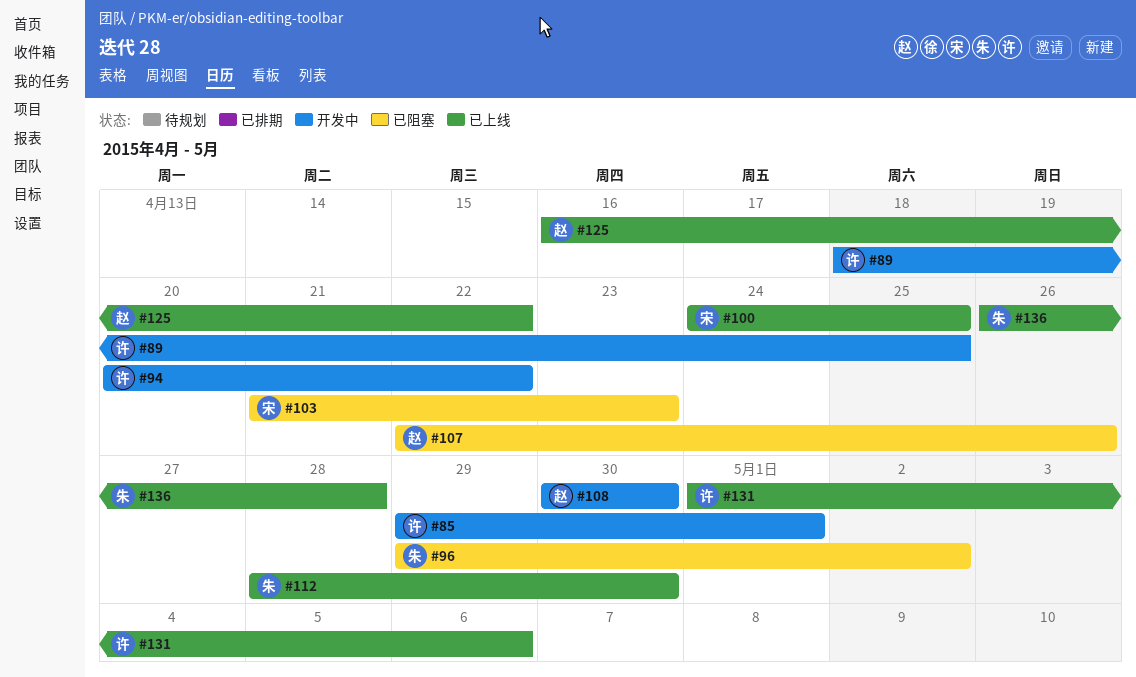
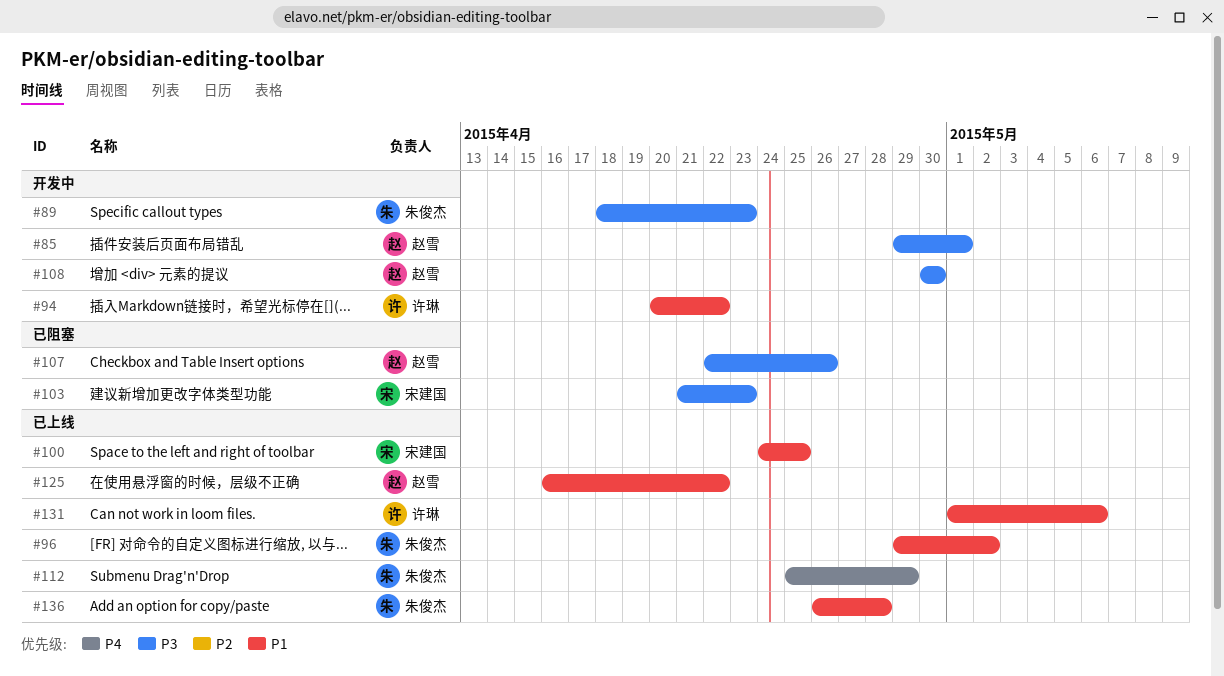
#85, owner: 许琳 -> 赵雪
#89, owner: 许琳 -> 朱俊杰
#89, due: Apr 25 -> Apr 23
#96, status: 已阻塞 -> 已上线
#112, start: Apr 28 -> Apr 25
#112, due: Apr 30 -> Apr 29

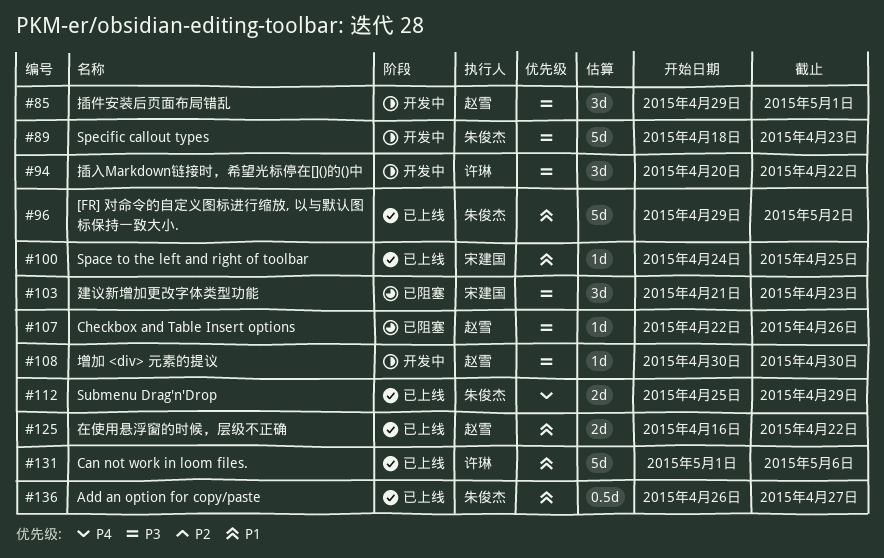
#94, priority: P1 -> P3
#136, due: Apr 28 -> Apr 27

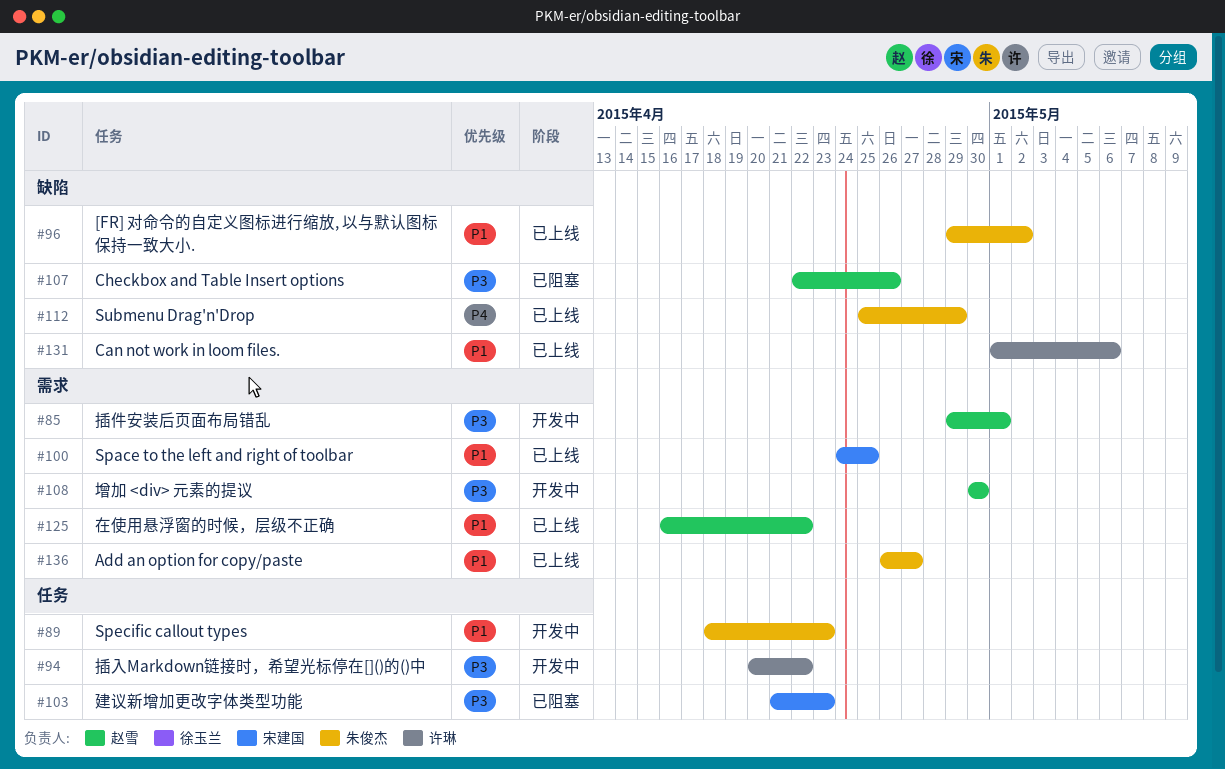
#89, priority: P3 -> P1

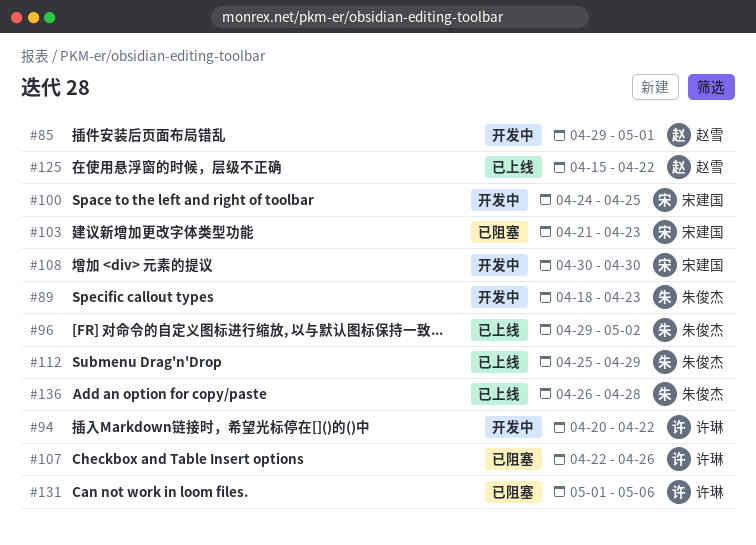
#100, status: 已上线 -> 开发中
#107, owner: 赵雪 -> 许琳
#108, owner: 赵雪 -> 宋建国
#125, start: Apr 16 -> Apr 15
#131, status: 已上线 -> 已阻塞
#136, due: Apr 27 -> Apr 28

